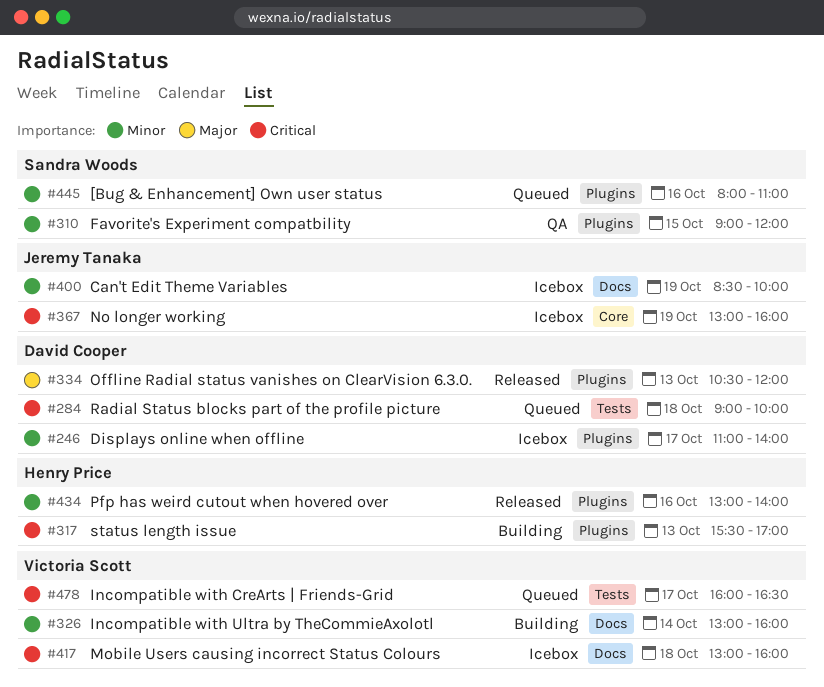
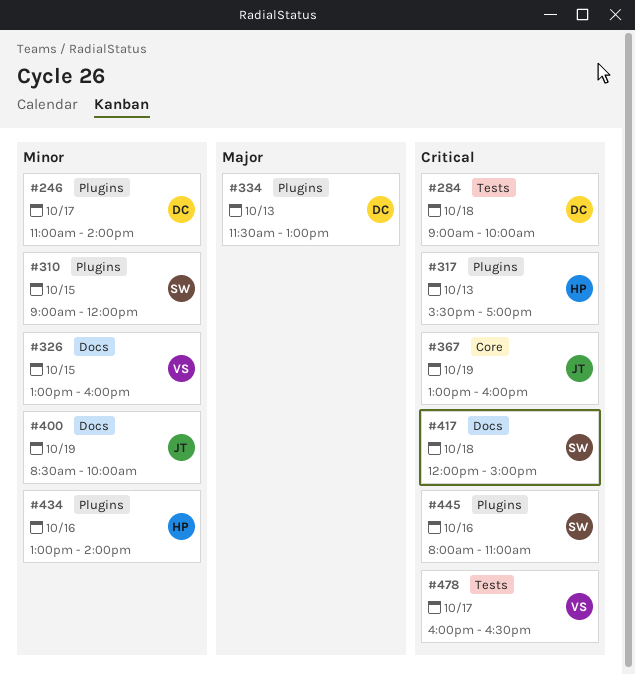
#326, day: Oct 14 -> Oct 15
#334, begins: 10:30 -> 11:30
#334, ends: 12:00 -> 13:00
#417, owner: Victoria Scott -> Sandra Woods
#417, begins: 13:00 -> 12:00
#417, ends: 16:00 -> 15:00
#445, priority: Minor -> Critical

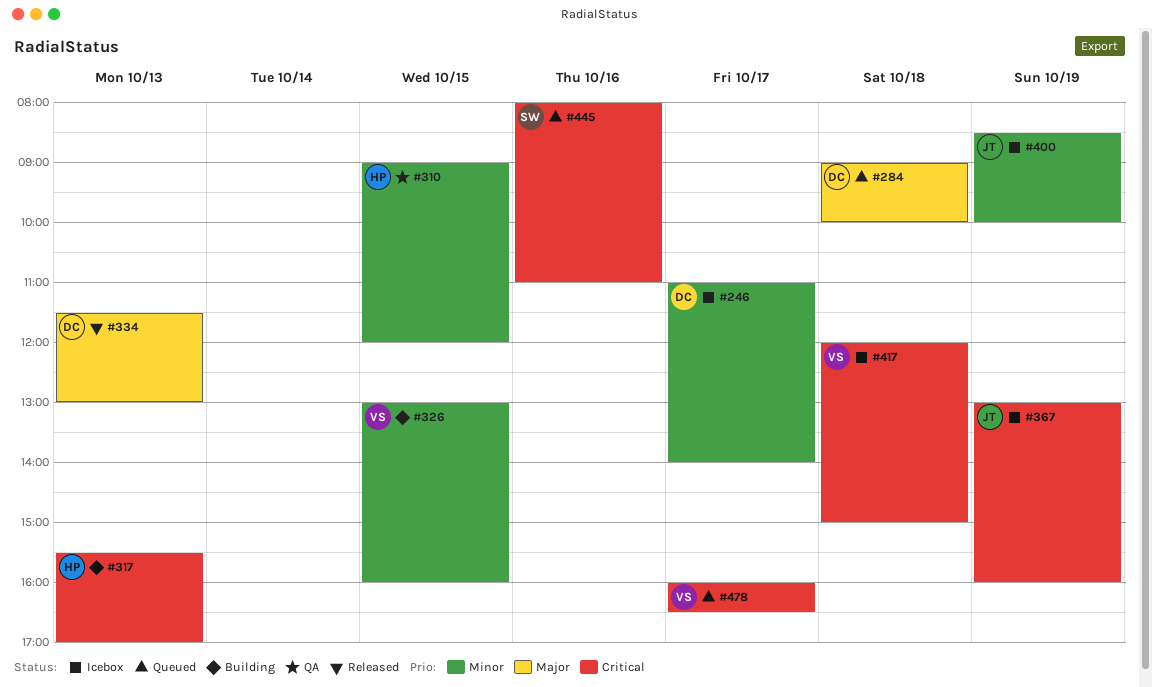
#284, priority: Critical -> Major
#310, owner: SW -> HP
#417, owner: SW -> VS
#434: present -> none

